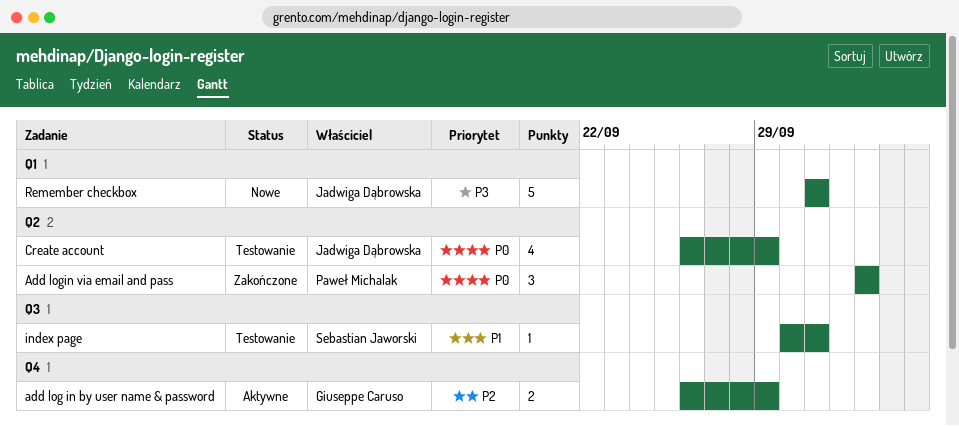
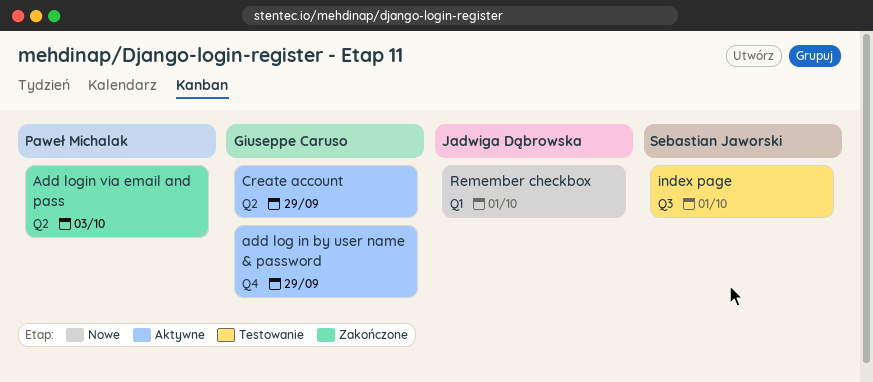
Create account, status: Testowanie -> Aktywne
Create account, owner: Jadwiga Dąbrowska -> Giuseppe Caruso

